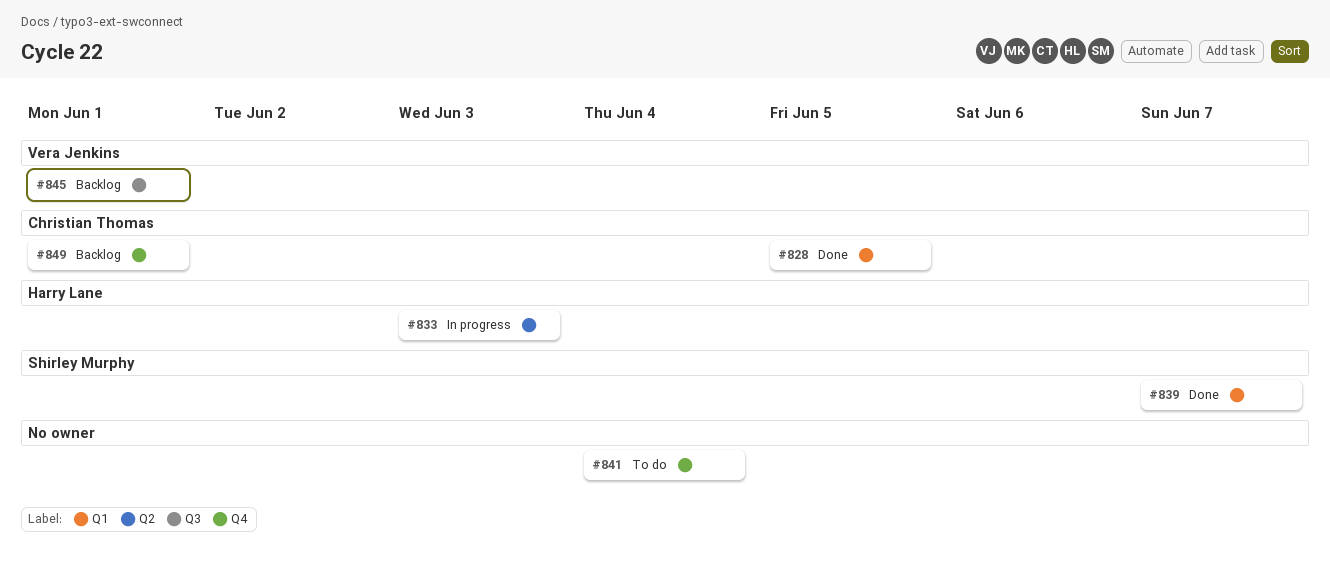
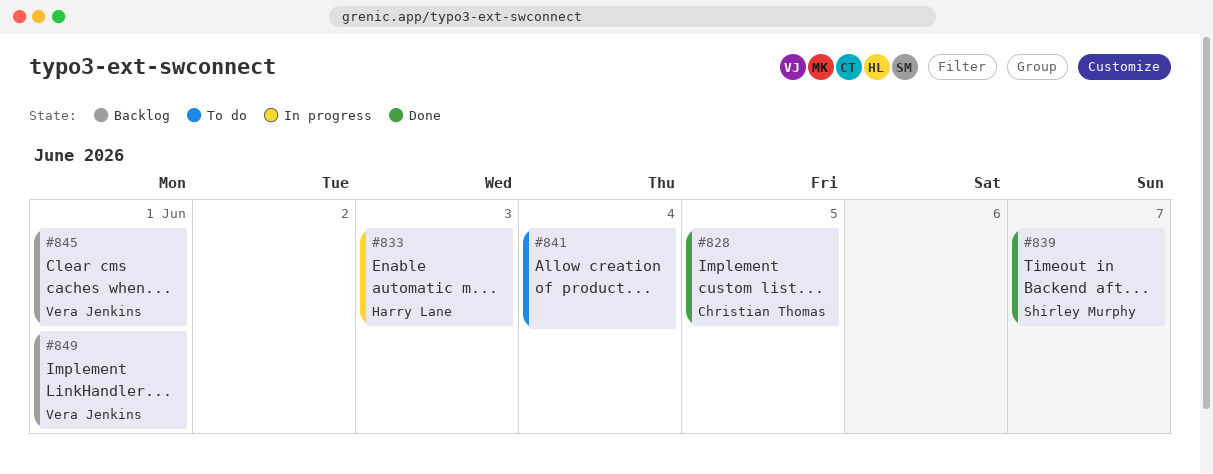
#849, owner: Christian Thomas -> Vera Jenkins

